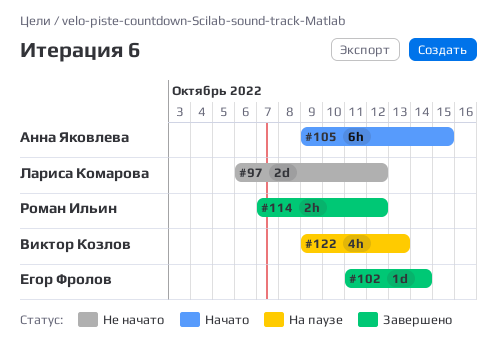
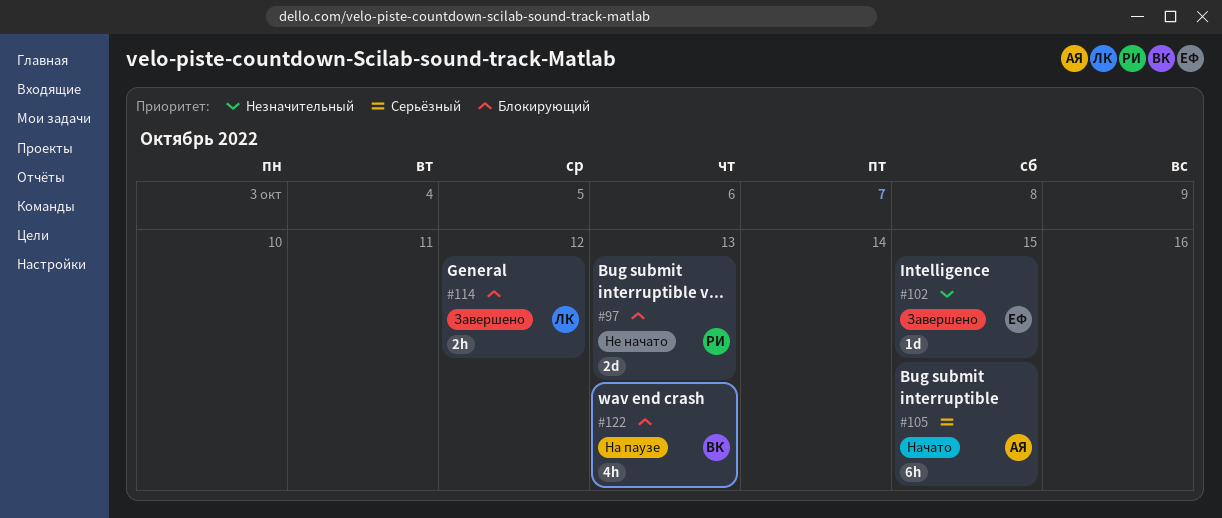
#97, owner: Лариса Комарова -> Роман Ильин
#97, due: Oct 12 -> Oct 13
#102, due: Oct 14 -> Oct 15
#114, owner: Роман Ильин -> Лариса Комарова

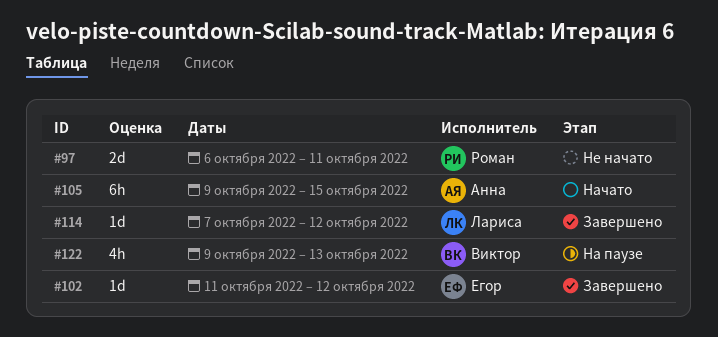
#97, due: Oct 13 -> Oct 11
#102, due: Oct 15 -> Oct 12
#114, estimate: 2h -> 1d

